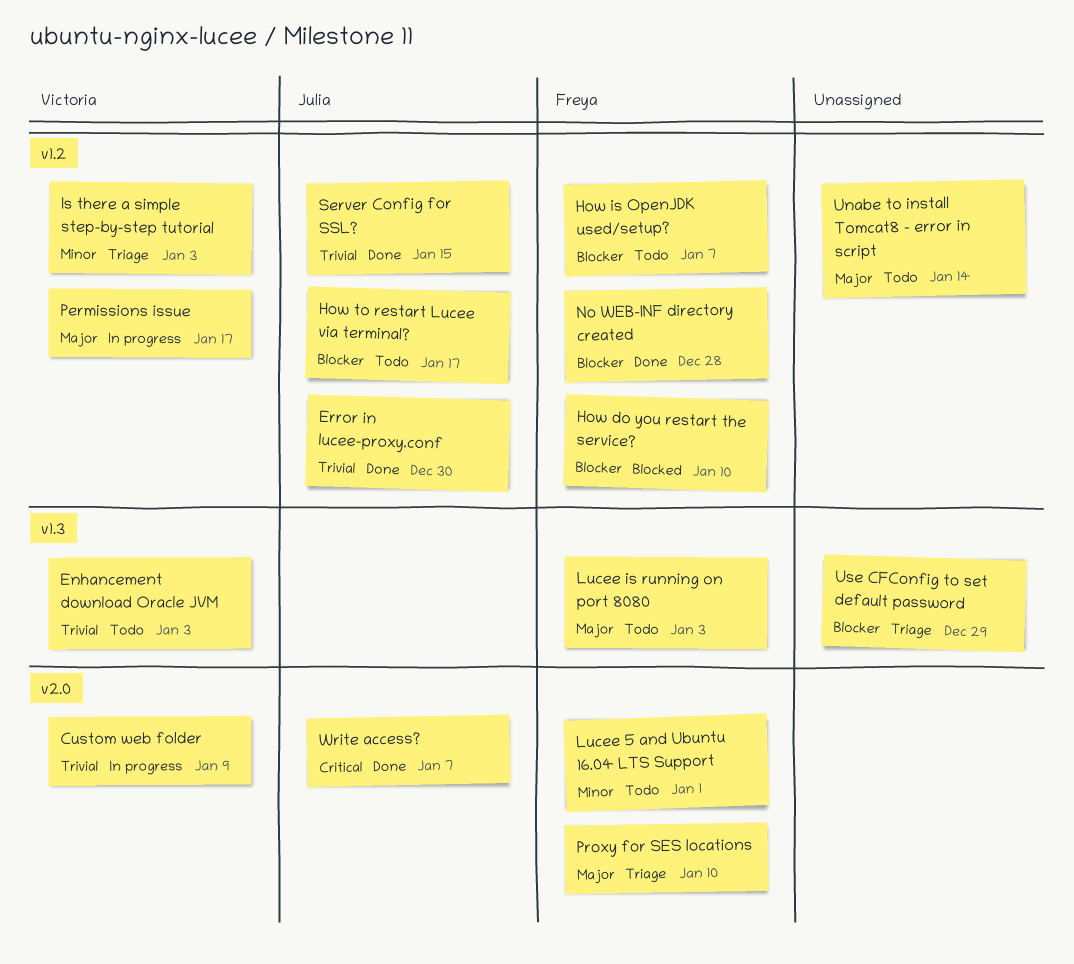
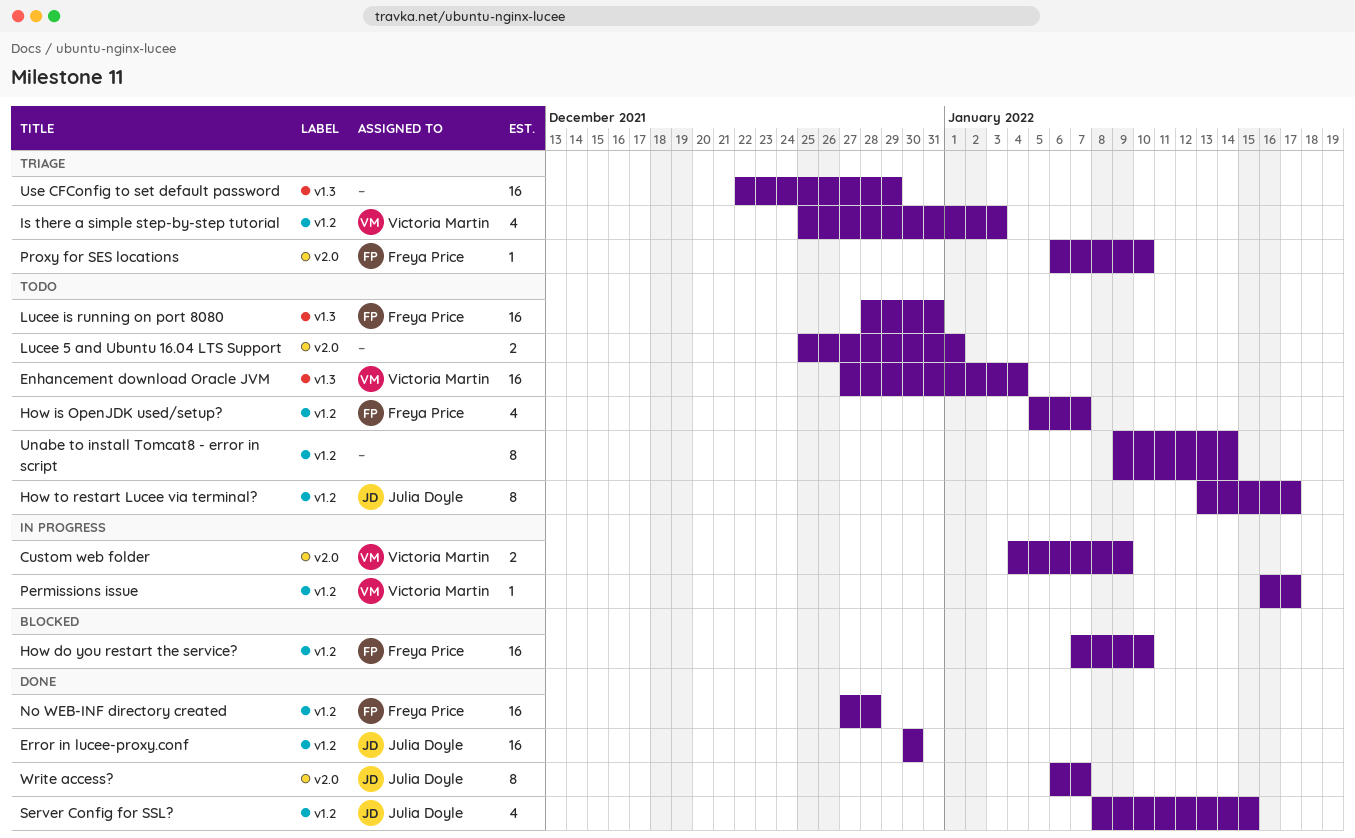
Enhancement download Oracle JVM, due: Jan 3 -> Jan 4
Lucee 5 and Ubuntu 16.04 LTS Support, owner: Freya Price -> none
Lucee is running on port 8080, due: Jan 3 -> Dec 31

